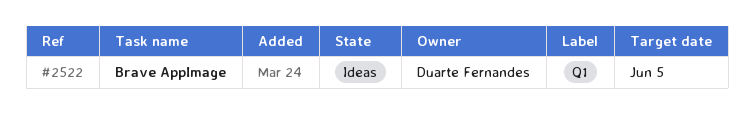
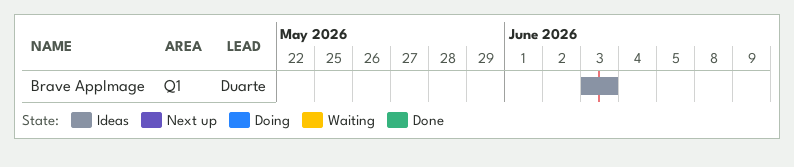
Brave AppImage, due: Jun 5 -> Jun 3

